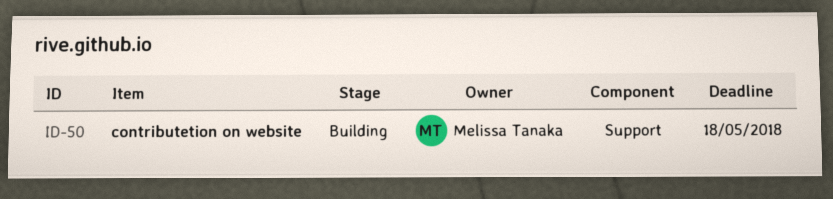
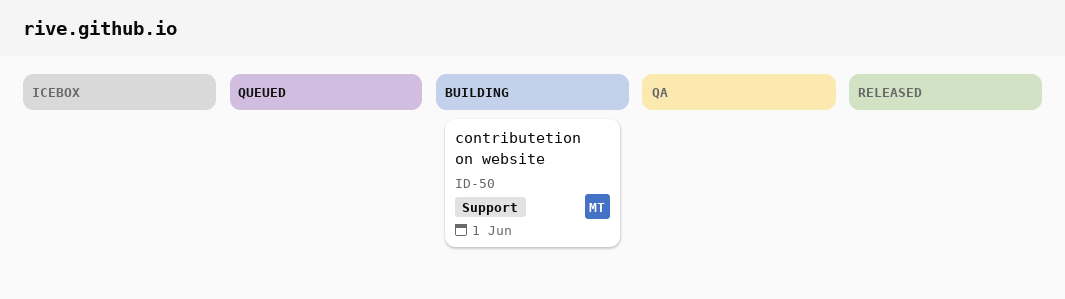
ID-50, due: May 18 -> Jun 1

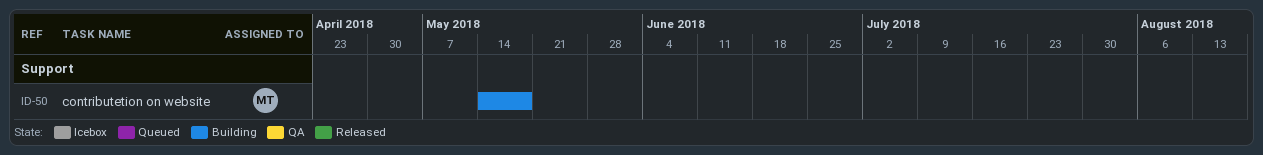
ID-50, due: Jun 1 -> May 18

